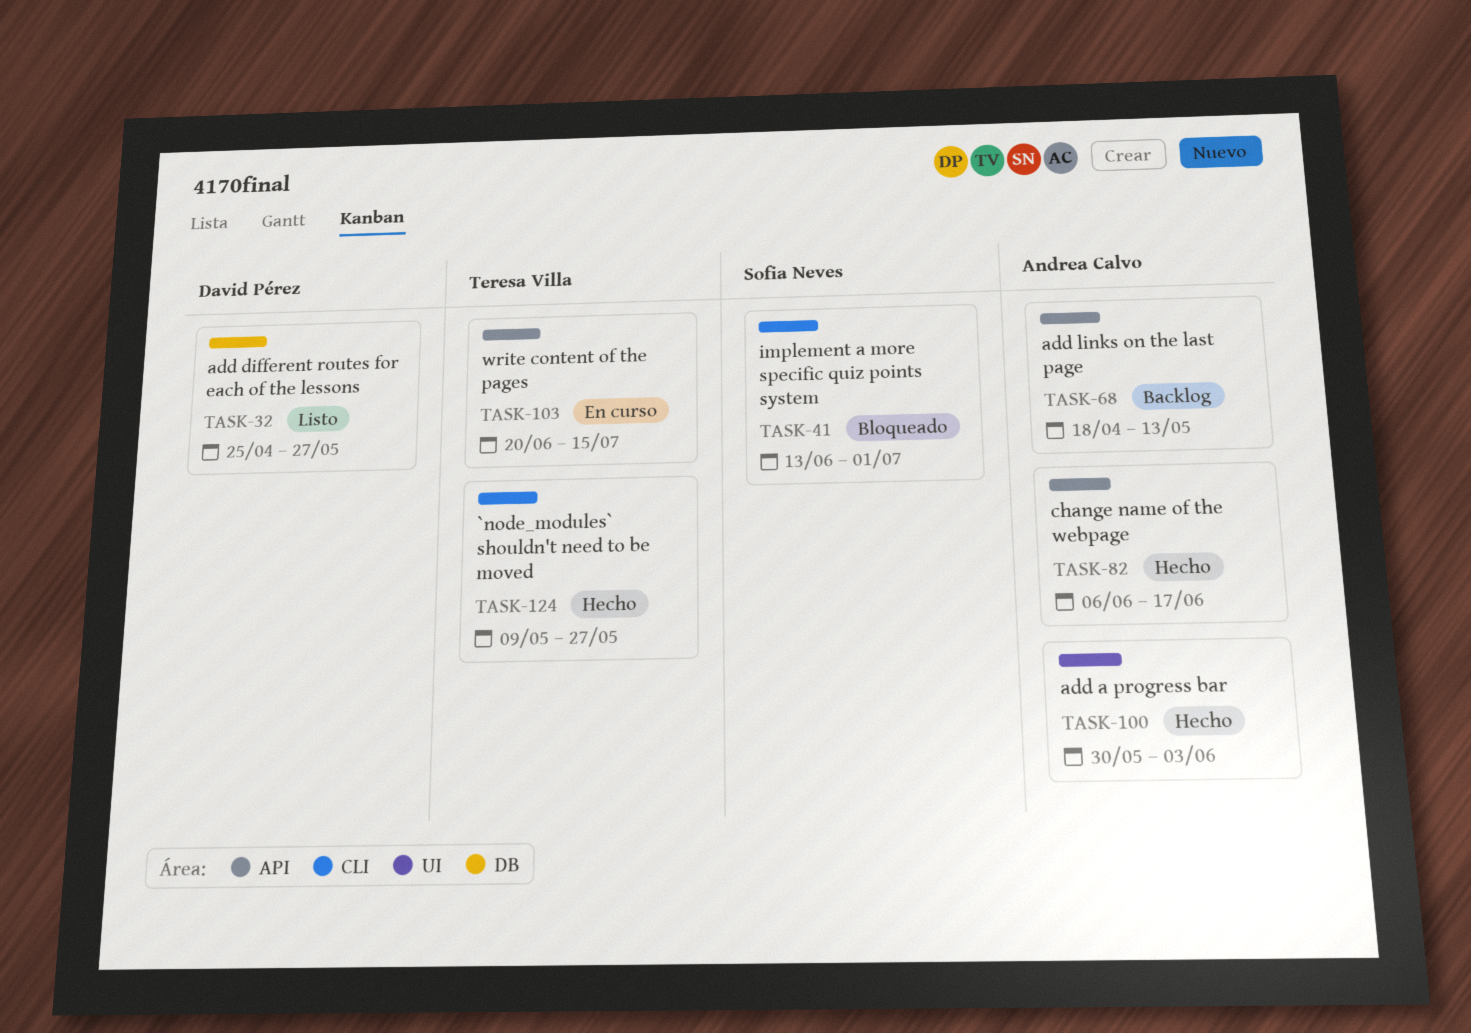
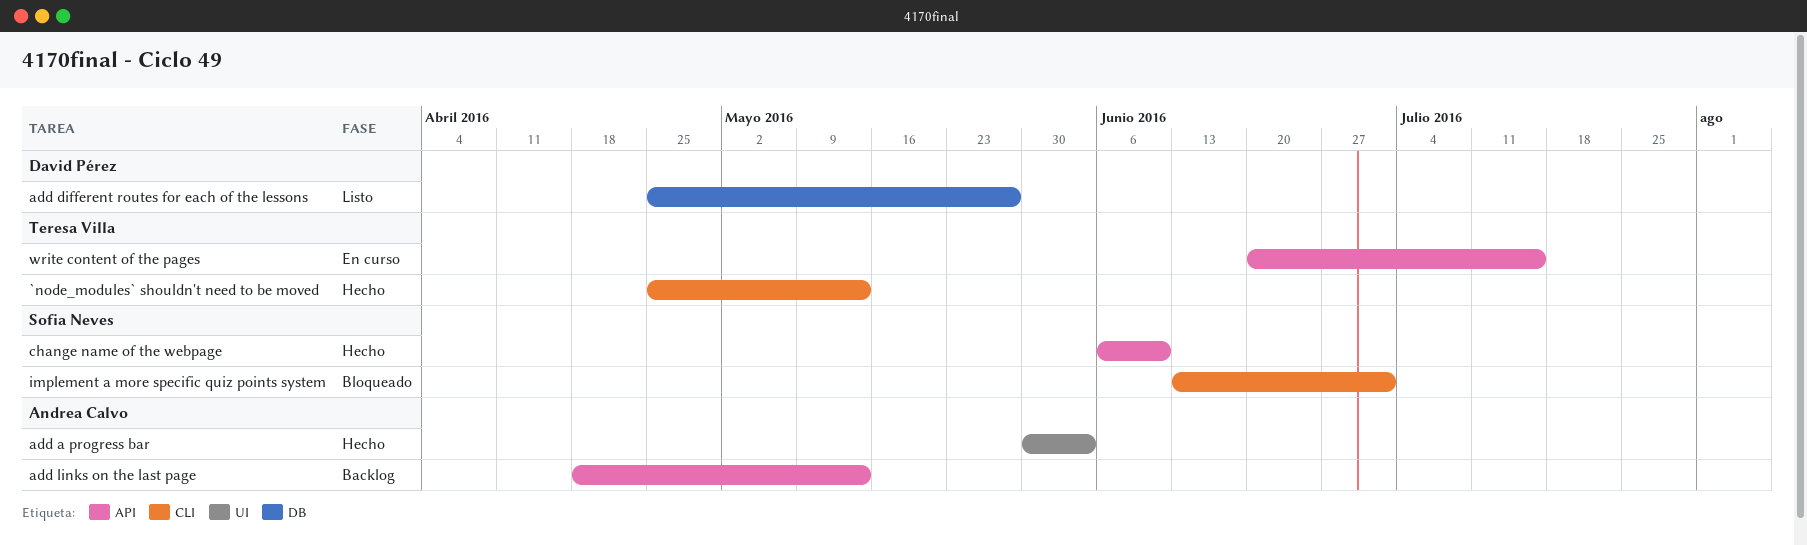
`node_modules` shouldn't need to be moved, start: May 9 -> Apr 25
`node_modules` shouldn't need to be moved, due: May 27 -> May 13
change name of the webpage, owner: Andrea Calvo -> Sofia Neves
change name of the webpage, due: Jun 17 -> Jun 10

